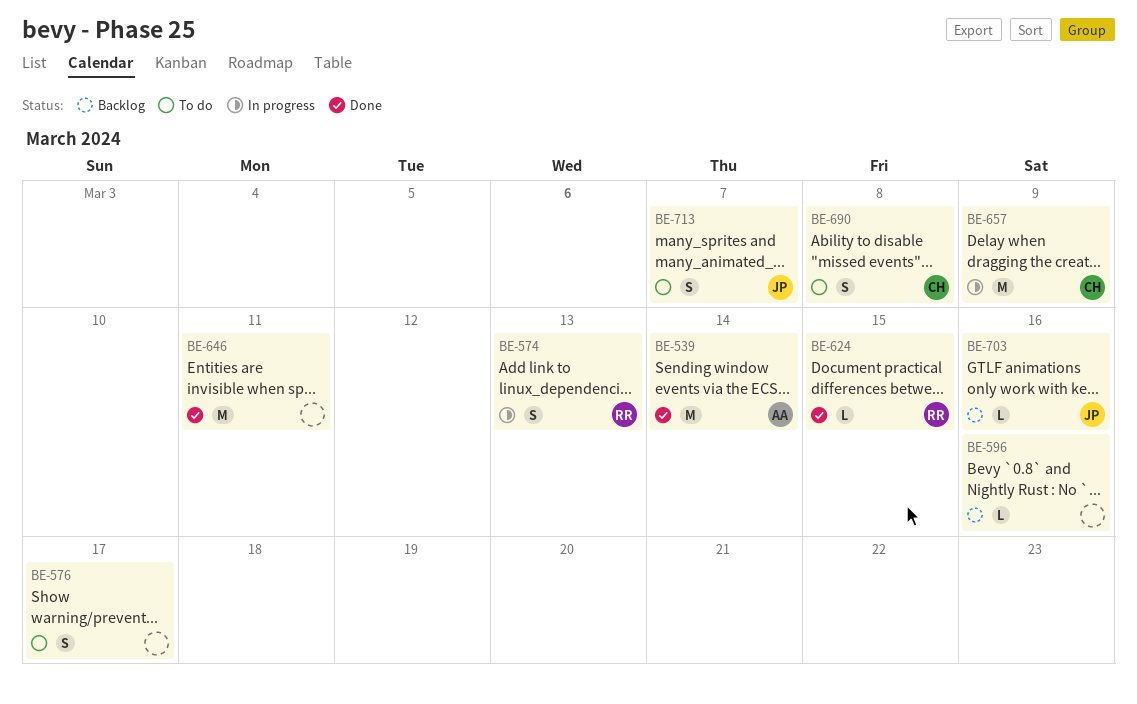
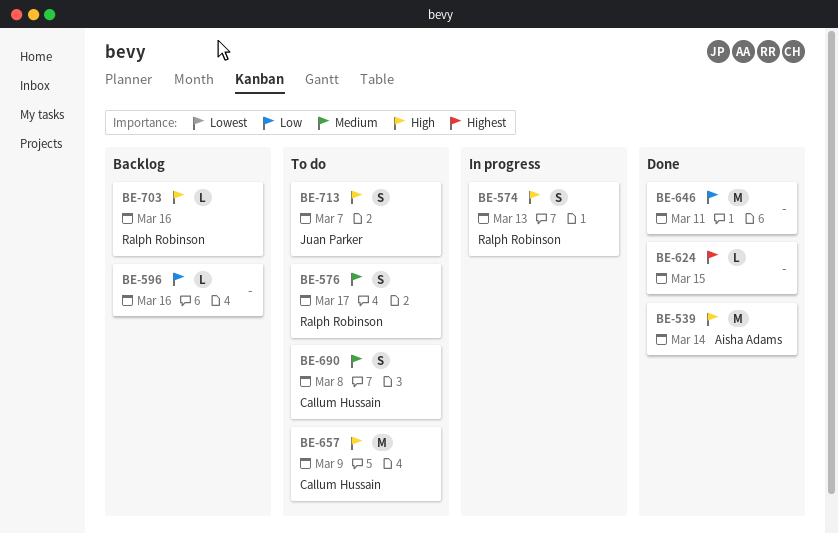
BE-576, owner: none -> Ralph Robinson
BE-624, owner: Ralph Robinson -> none
BE-657, status: In progress -> To do
BE-703, owner: Juan Parker -> Ralph Robinson

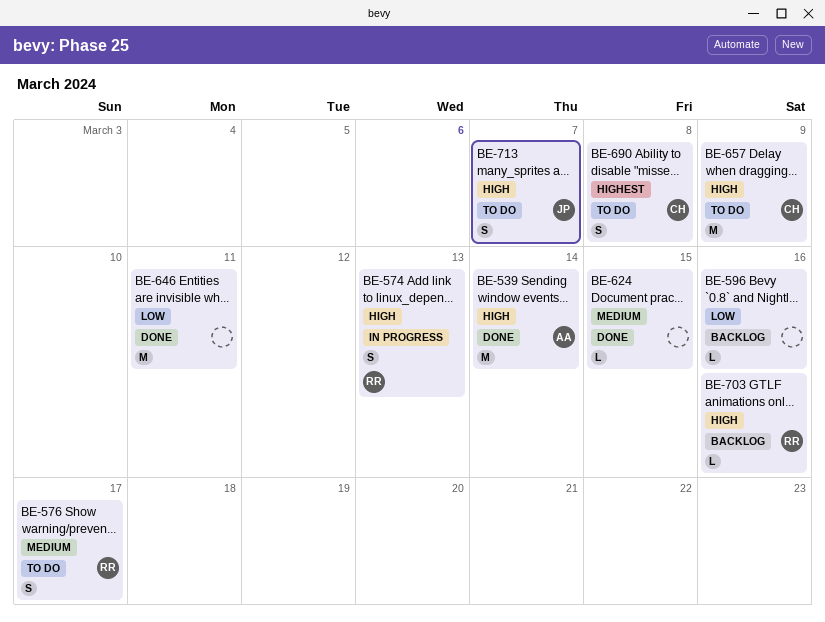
BE-624, priority: Highest -> Medium
BE-690, priority: Medium -> Highest

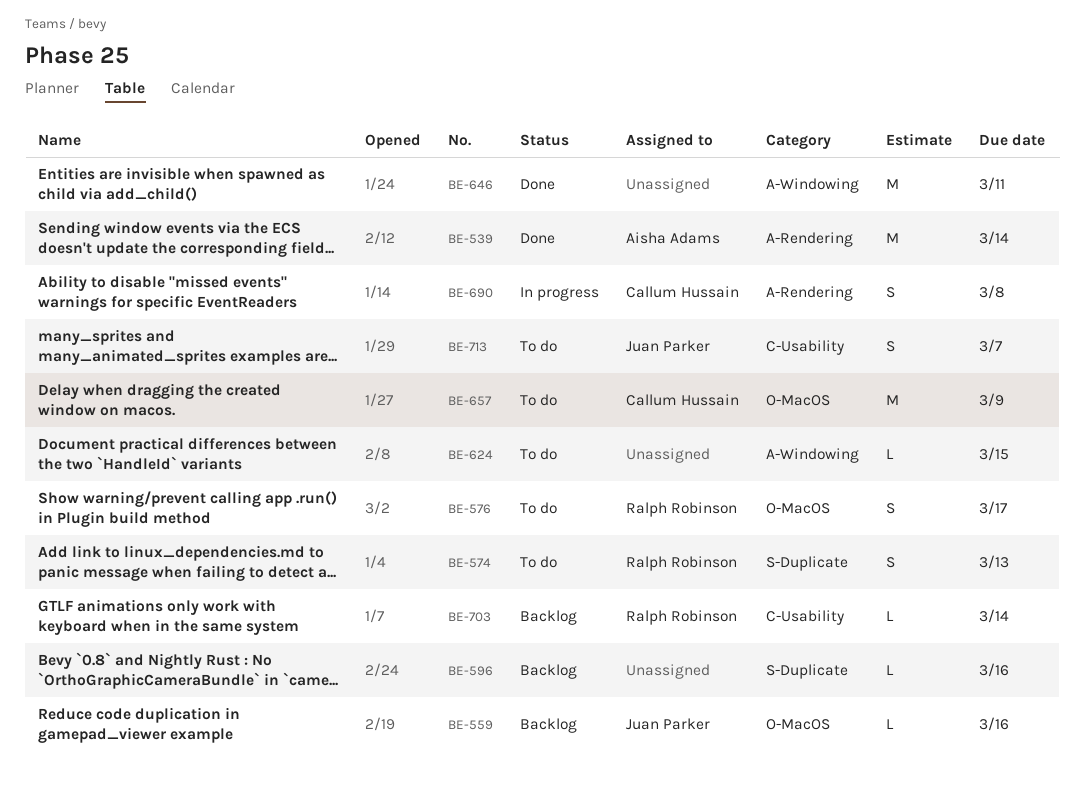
BE-559: none -> present
BE-574, status: In progress -> To do
BE-624, status: Done -> To do
BE-690, status: To do -> In progress
BE-703, due: Mar 16 -> Mar 14

